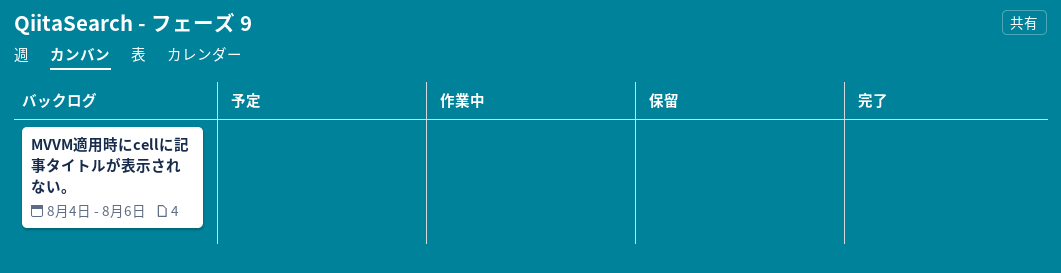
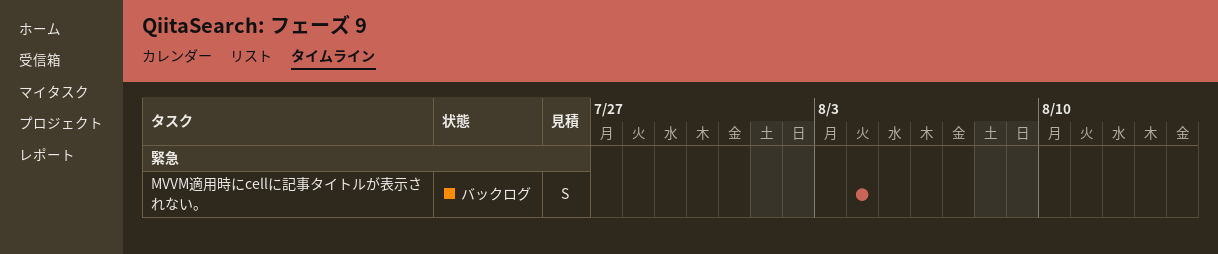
MVVM適用時にcellに記事タイトルが表示されない。, due: Aug 6 -> Aug 4

